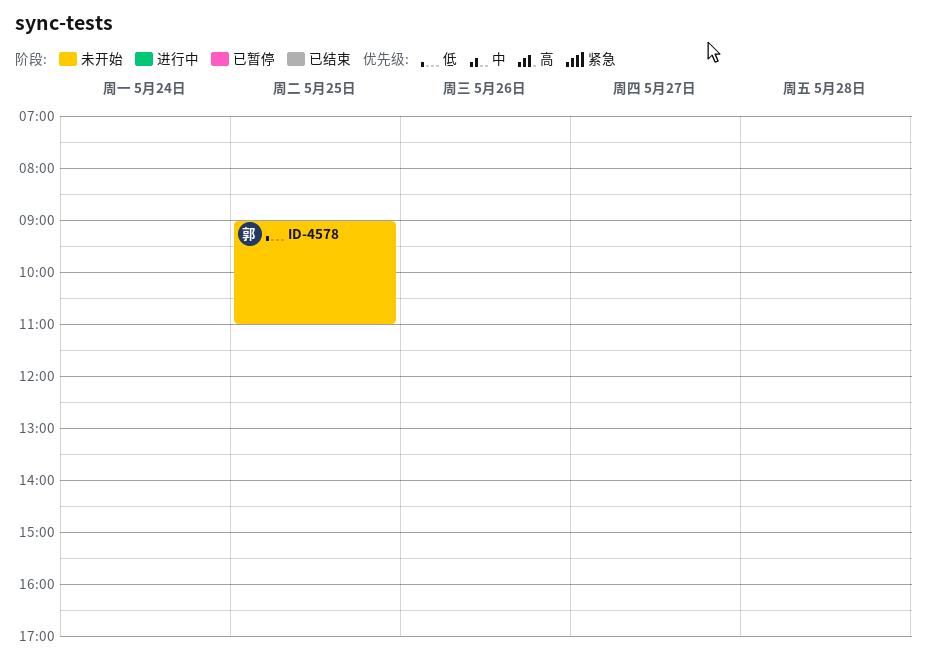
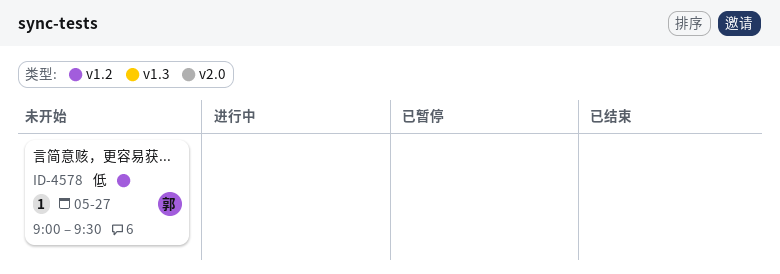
ID-4578, day: May 25 -> May 27
ID-4578, ends: 11:00 -> 09:30

